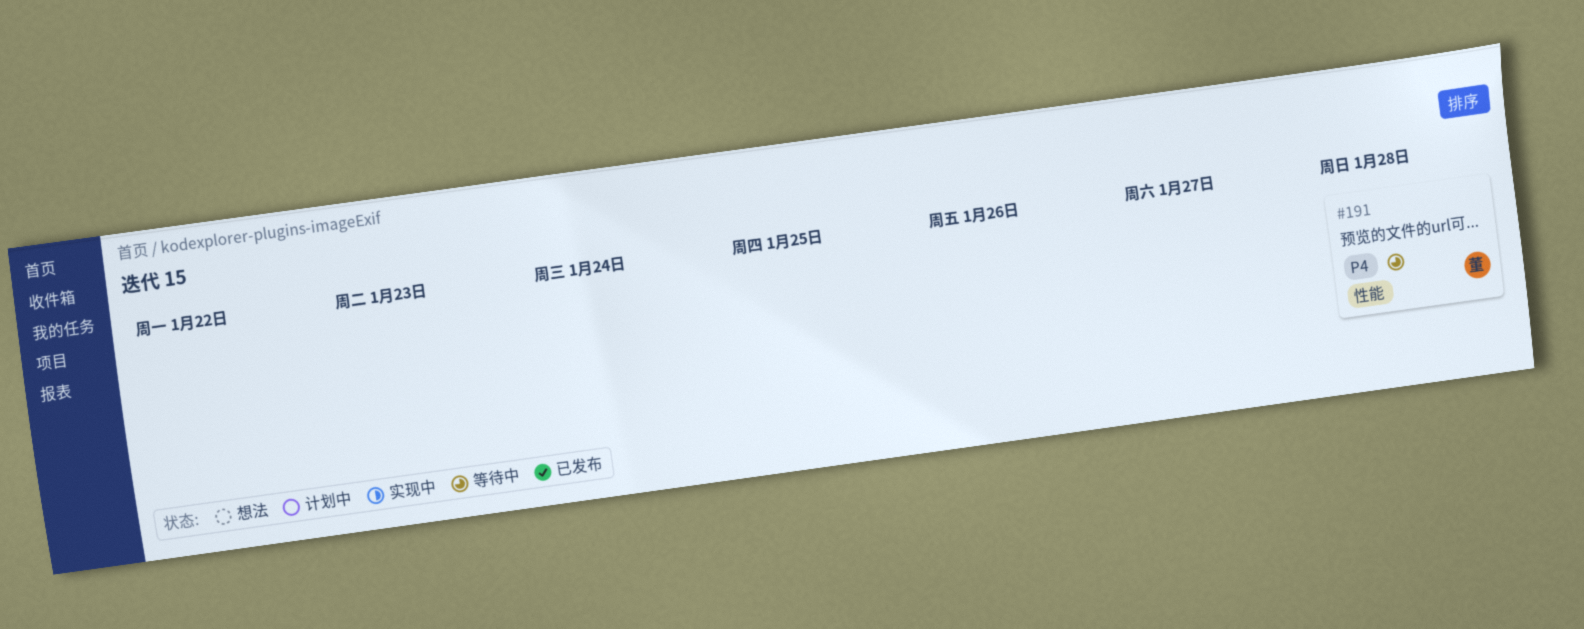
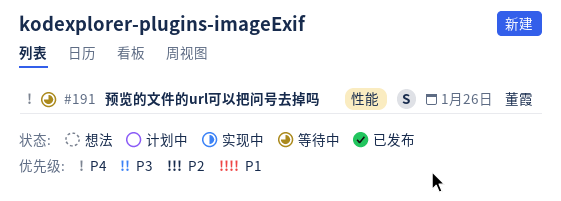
#191, due: Jan 28 -> Jan 26

